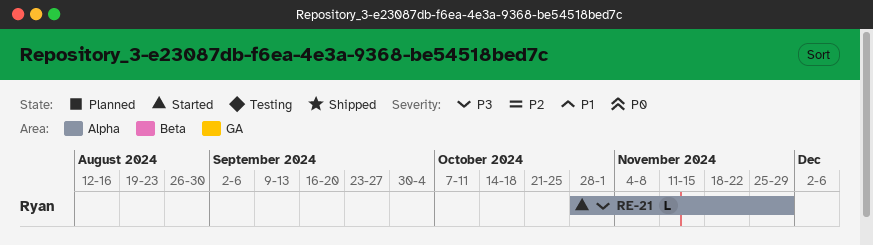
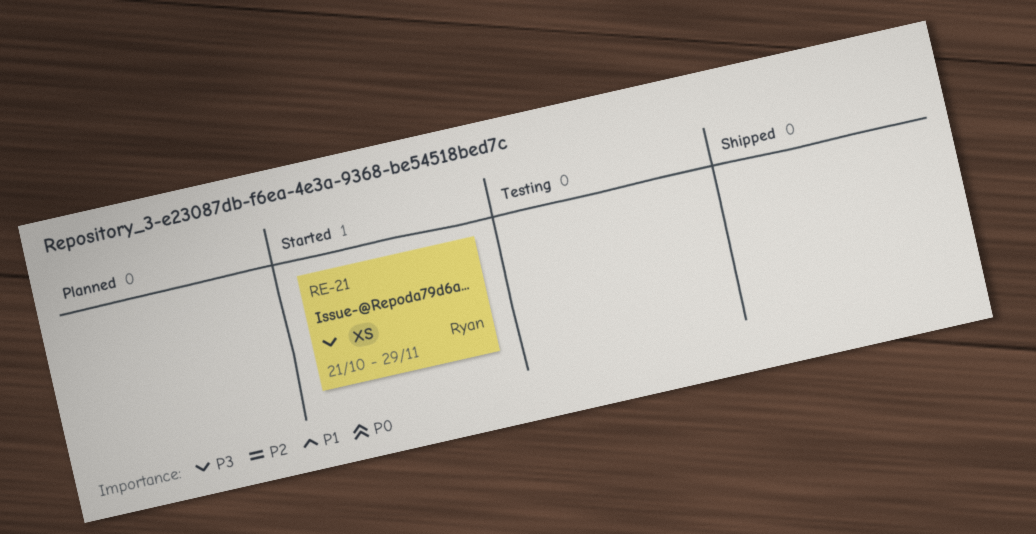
RE-21, estimate: L -> XS
RE-21, start: Oct 28 -> Oct 21

